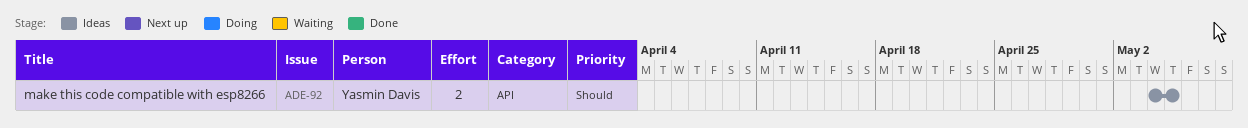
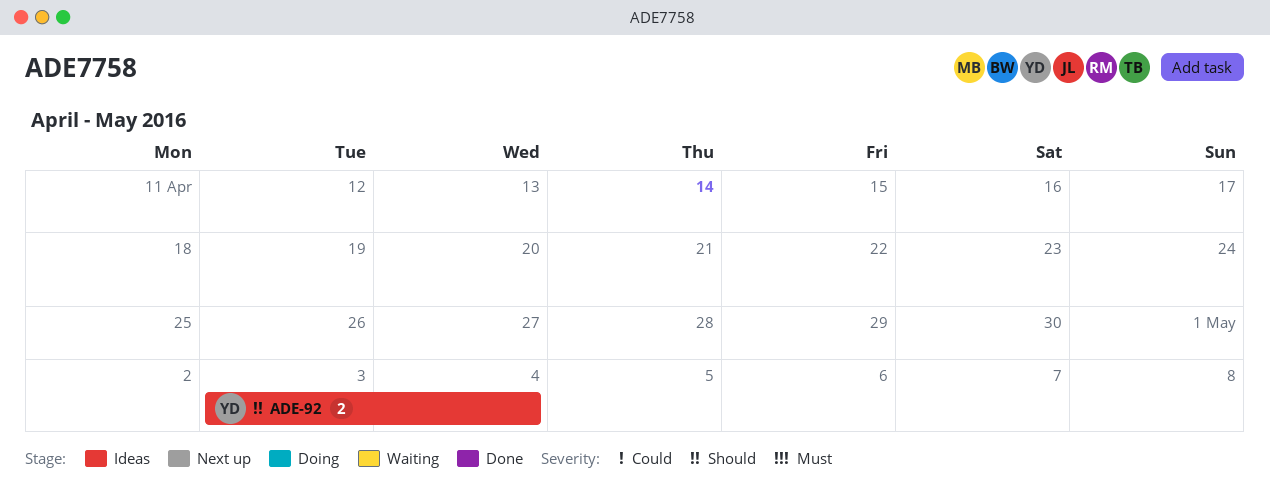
ADE-92, start: May 4 -> May 3
ADE-92, due: May 5 -> May 4

